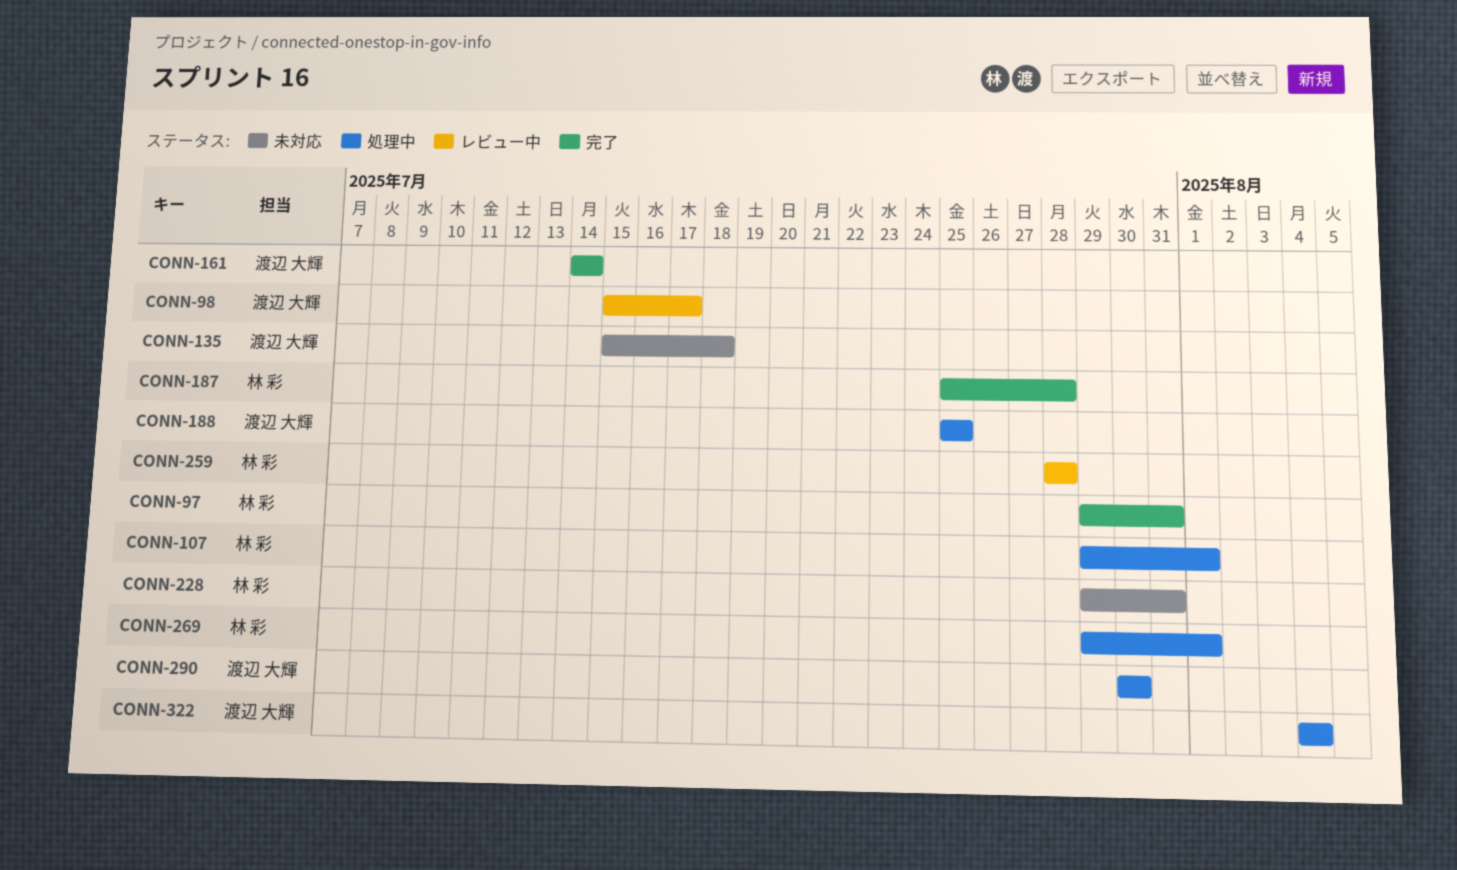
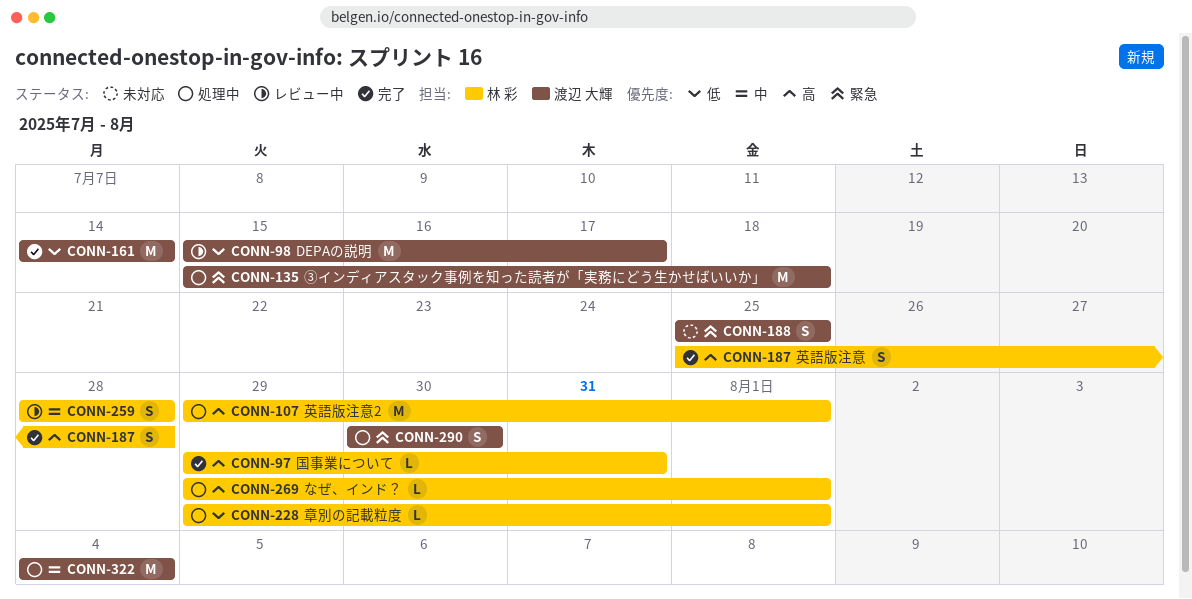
CONN-135, status: 未対応 -> 処理中
CONN-188, status: 処理中 -> 未対応
CONN-228, status: 未対応 -> 処理中
CONN-228, due: Jul 31 -> Aug 1

